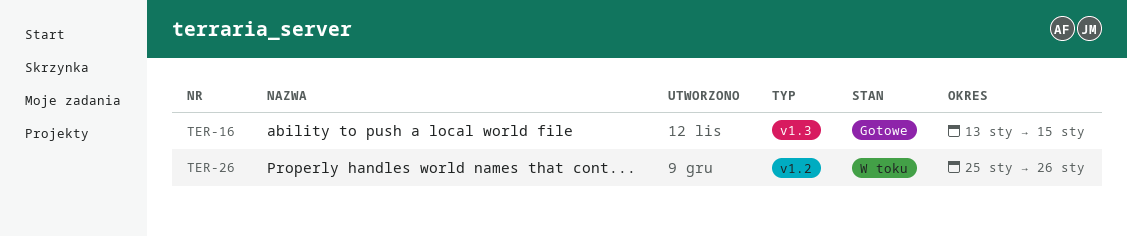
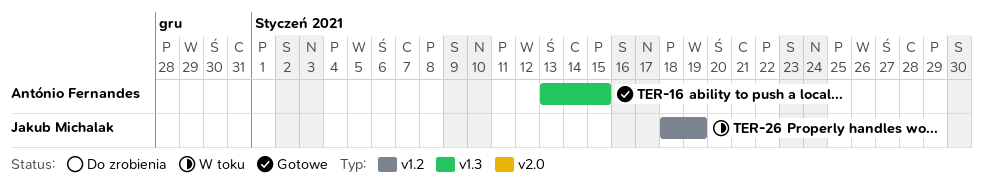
TER-26, start: Jan 25 -> Jan 18
TER-26, due: Jan 26 -> Jan 19

